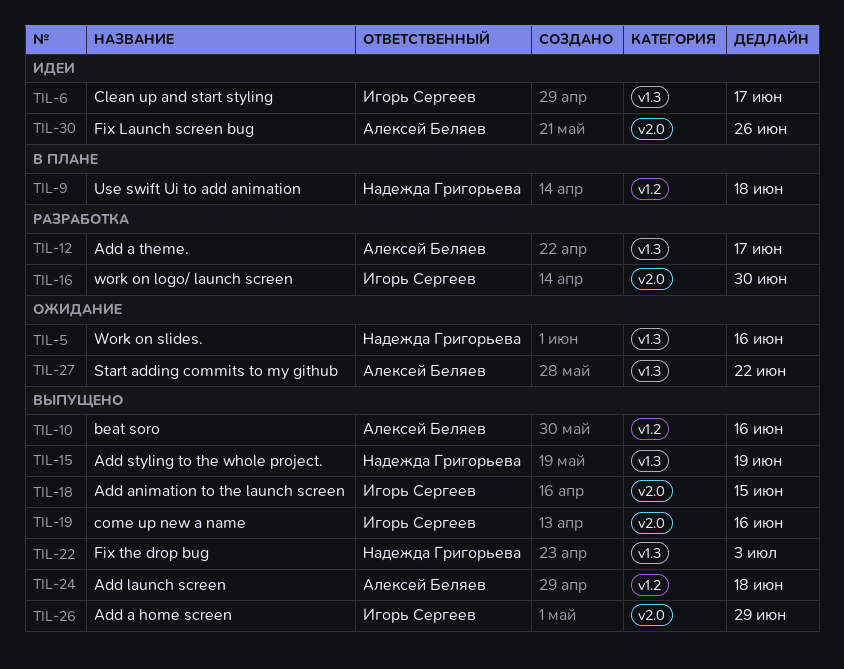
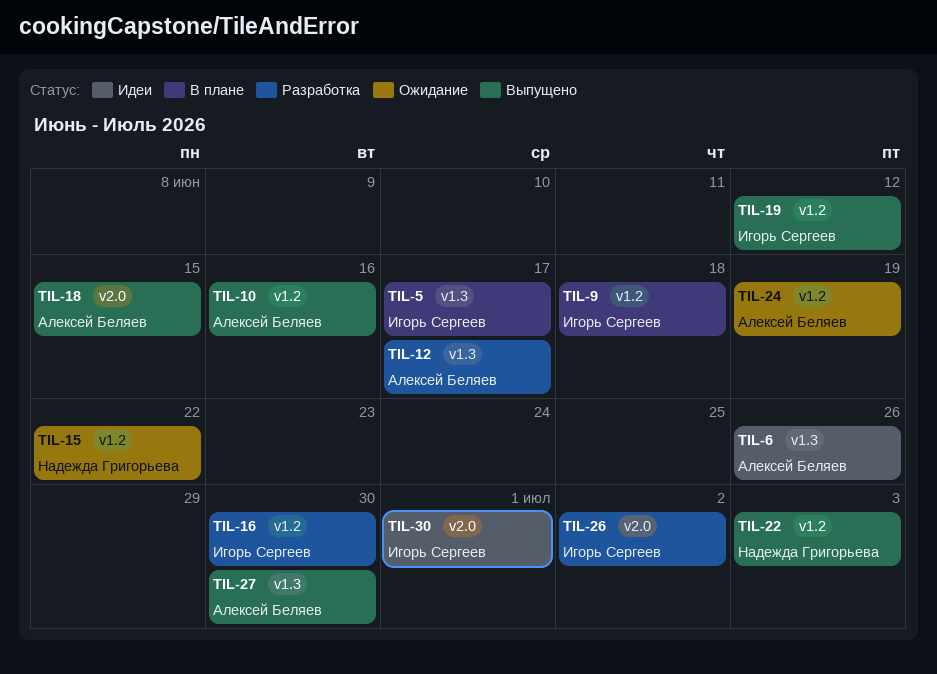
TIL-5, status: Ожидание -> В плане
TIL-5, owner: Надежда Григорьева -> Игорь Сергеев
TIL-5, due: Jun 16 -> Jun 17
TIL-6, owner: Игорь Сергеев -> Алексей Беляев
TIL-6, due: Jun 17 -> Jun 26
TIL-9, owner: Надежда Григорьева -> Игорь Сергеев
TIL-15, status: Выпущено -> Ожидание
TIL-15, label: v1.3 -> v1.2
TIL-15, due: Jun 19 -> Jun 22
TIL-16, label: v2.0 -> v1.2
TIL-18, owner: Игорь Сергеев -> Алексей Беляев
TIL-19, label: v2.0 -> v1.2
TIL-19, due: Jun 16 -> Jun 12
TIL-22, label: v1.3 -> v1.2
TIL-24, status: Выпущено -> Ожидание
TIL-24, due: Jun 18 -> Jun 19
TIL-26, status: Выпущено -> Разработка
TIL-26, due: Jun 29 -> Jul 2
TIL-27, status: Ожидание -> Выпущено
TIL-27, due: Jun 22 -> Jun 30
TIL-30, owner: Алексей Беляев -> Игорь Сергеев
TIL-30, due: Jun 26 -> Jul 1

